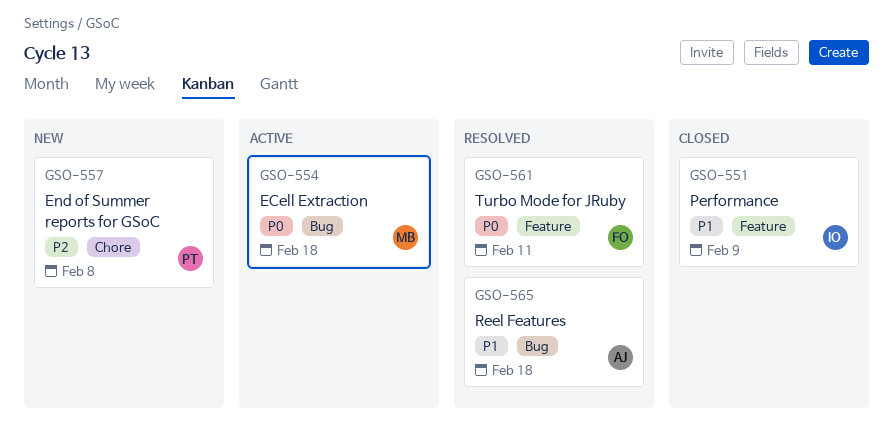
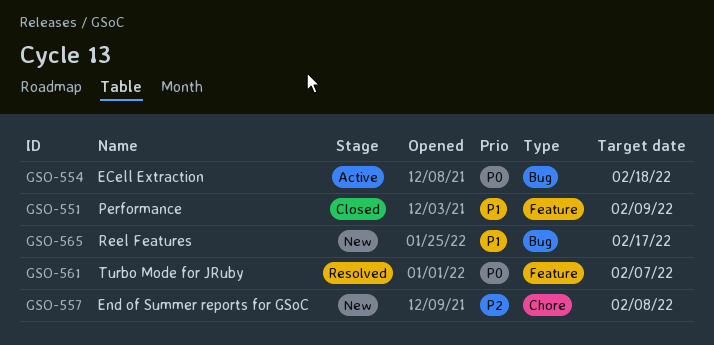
GSO-561, due: Feb 11 -> Feb 7
GSO-565, status: Resolved -> New
GSO-565, due: Feb 18 -> Feb 17

